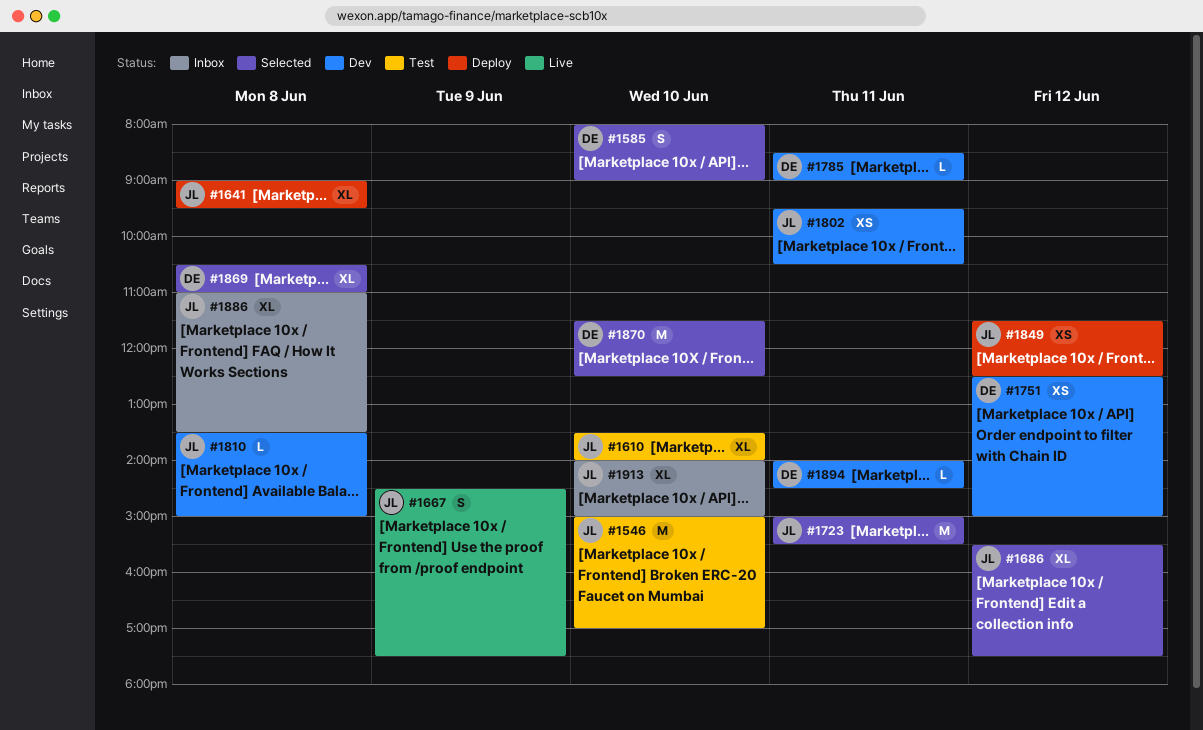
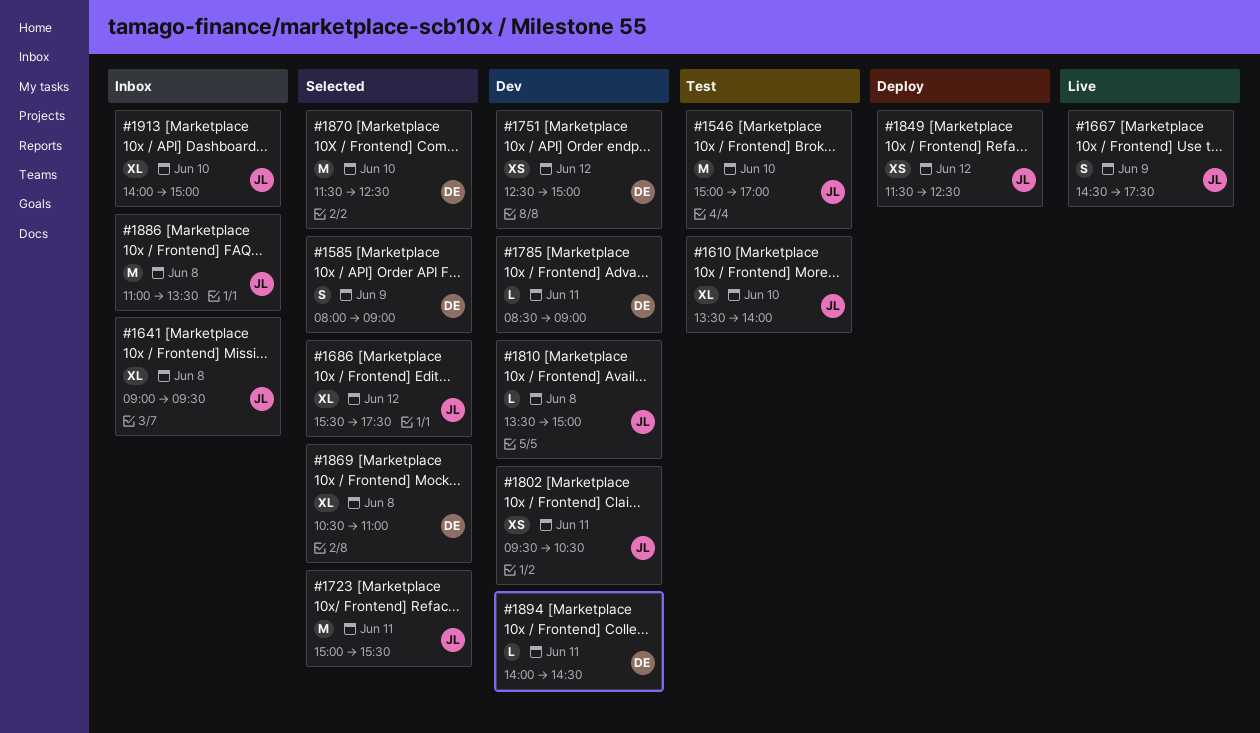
#1585, day: Jun 10 -> Jun 9
#1641, status: Deploy -> Inbox
#1886, estimate: XL -> M

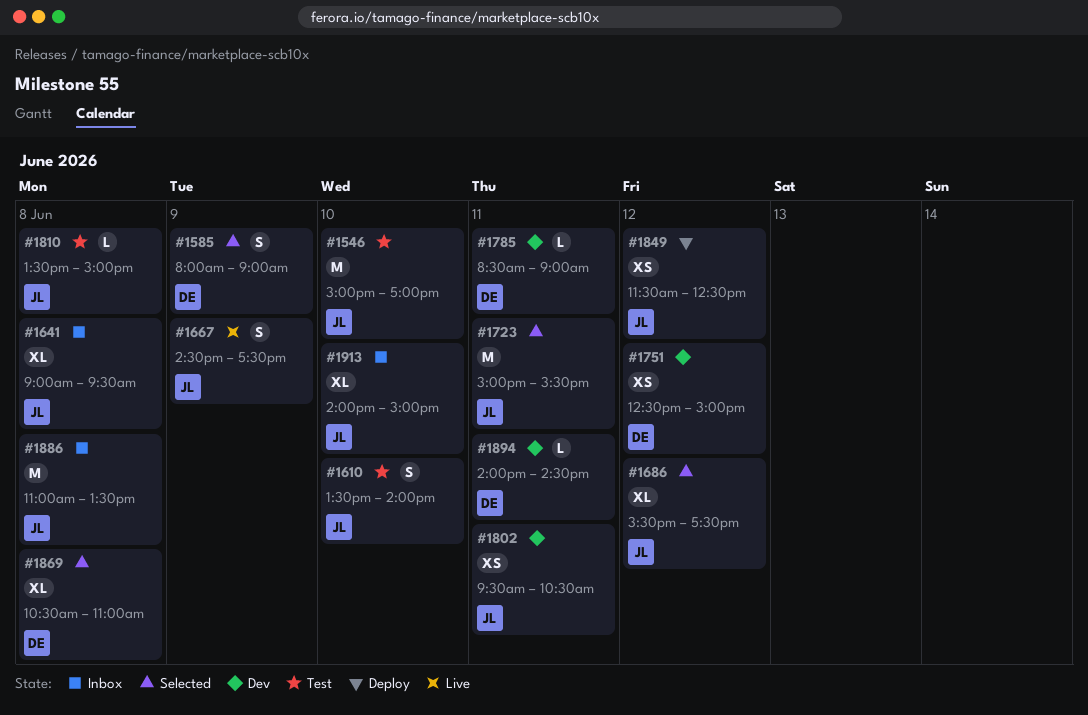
#1610, estimate: XL -> S
#1810, status: Dev -> Test
#1870: present -> none

